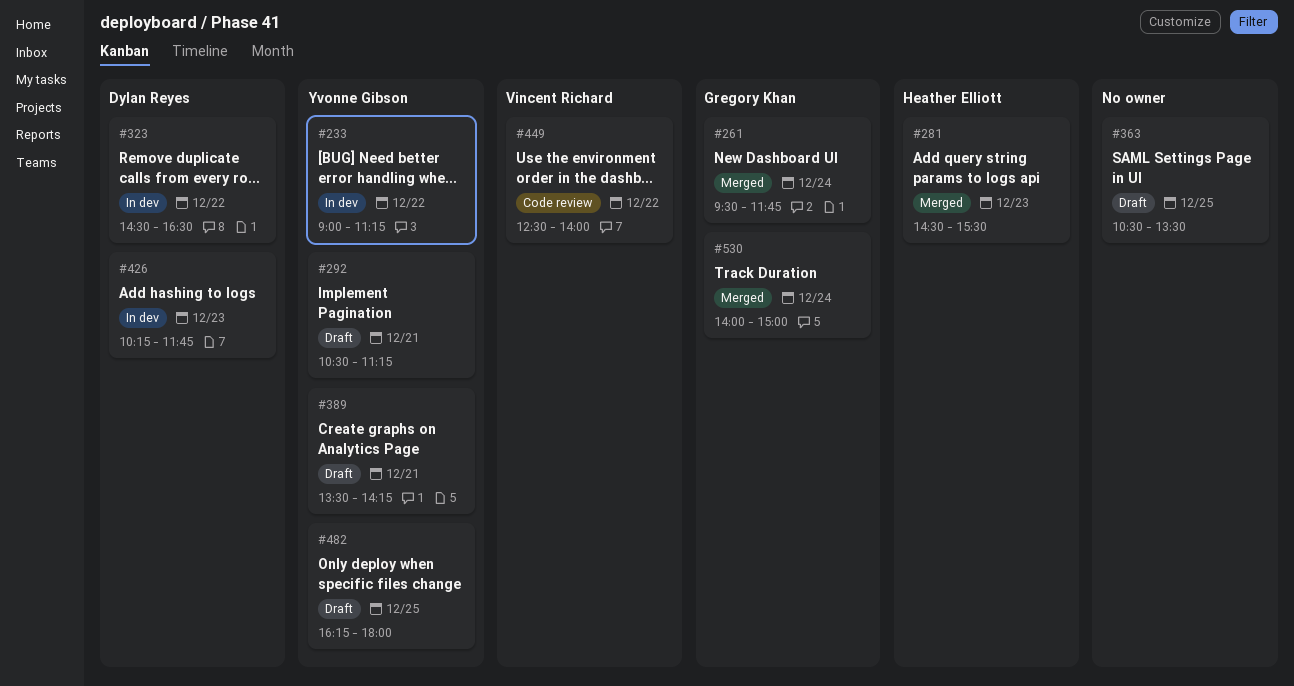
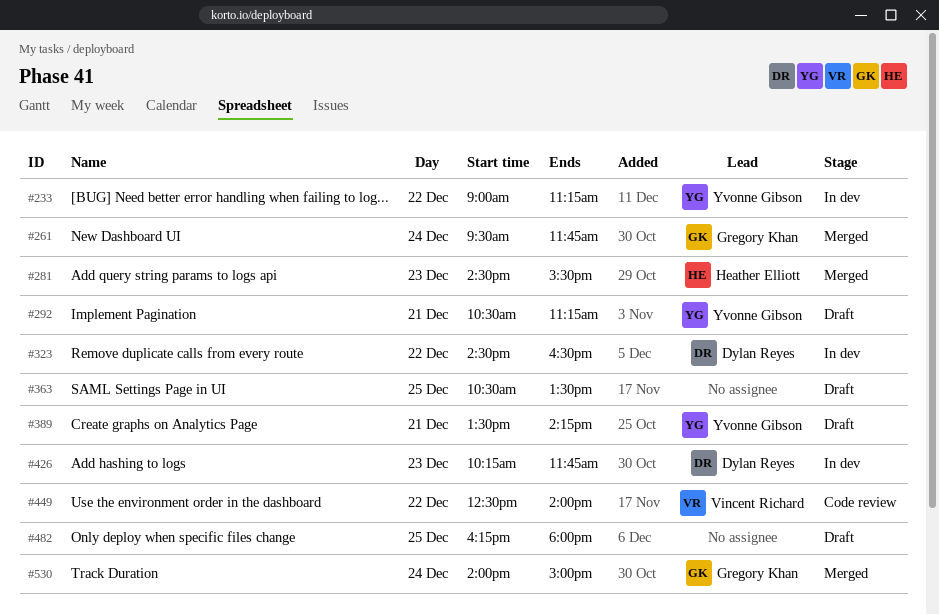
#482, owner: Yvonne Gibson -> none

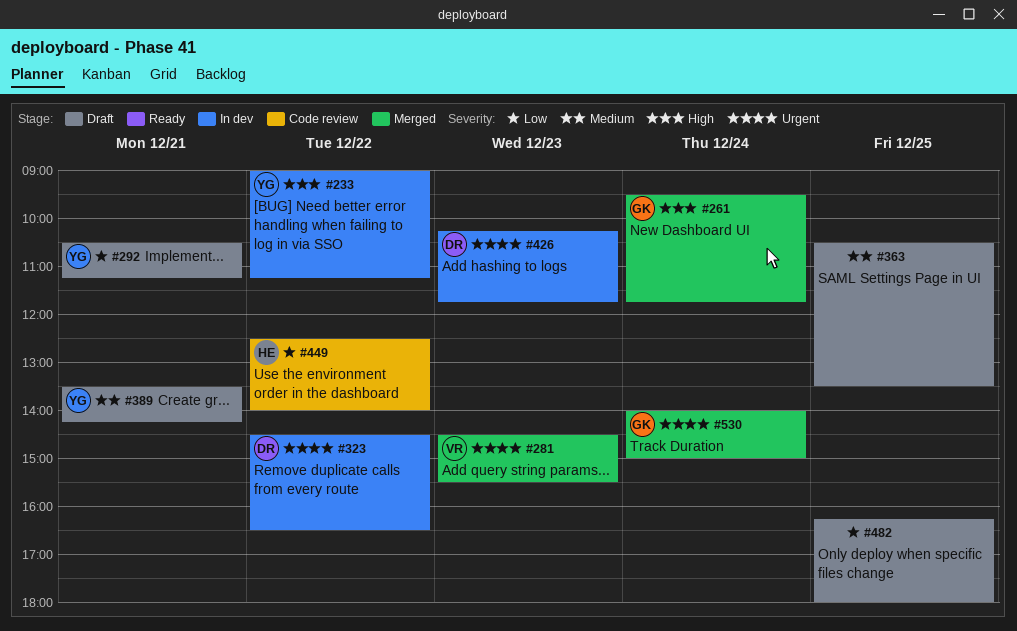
#281, owner: Heather Elliott -> Vincent Richard
#449, owner: Vincent Richard -> Heather Elliott

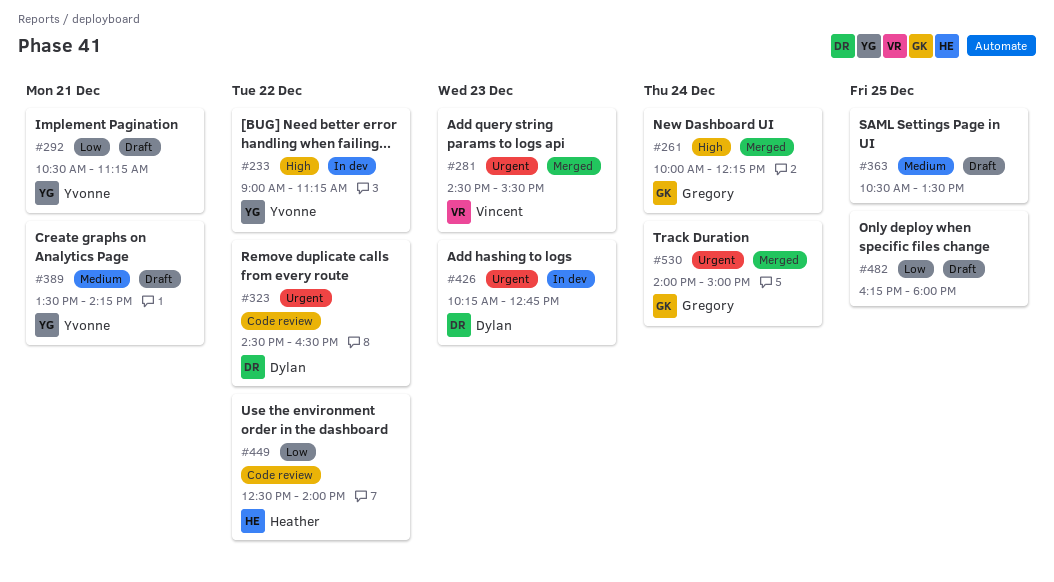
#261, begins: 09:30 -> 10:00
#261, ends: 11:45 -> 12:15
#323, status: In dev -> Code review
#426, ends: 11:45 -> 12:45

